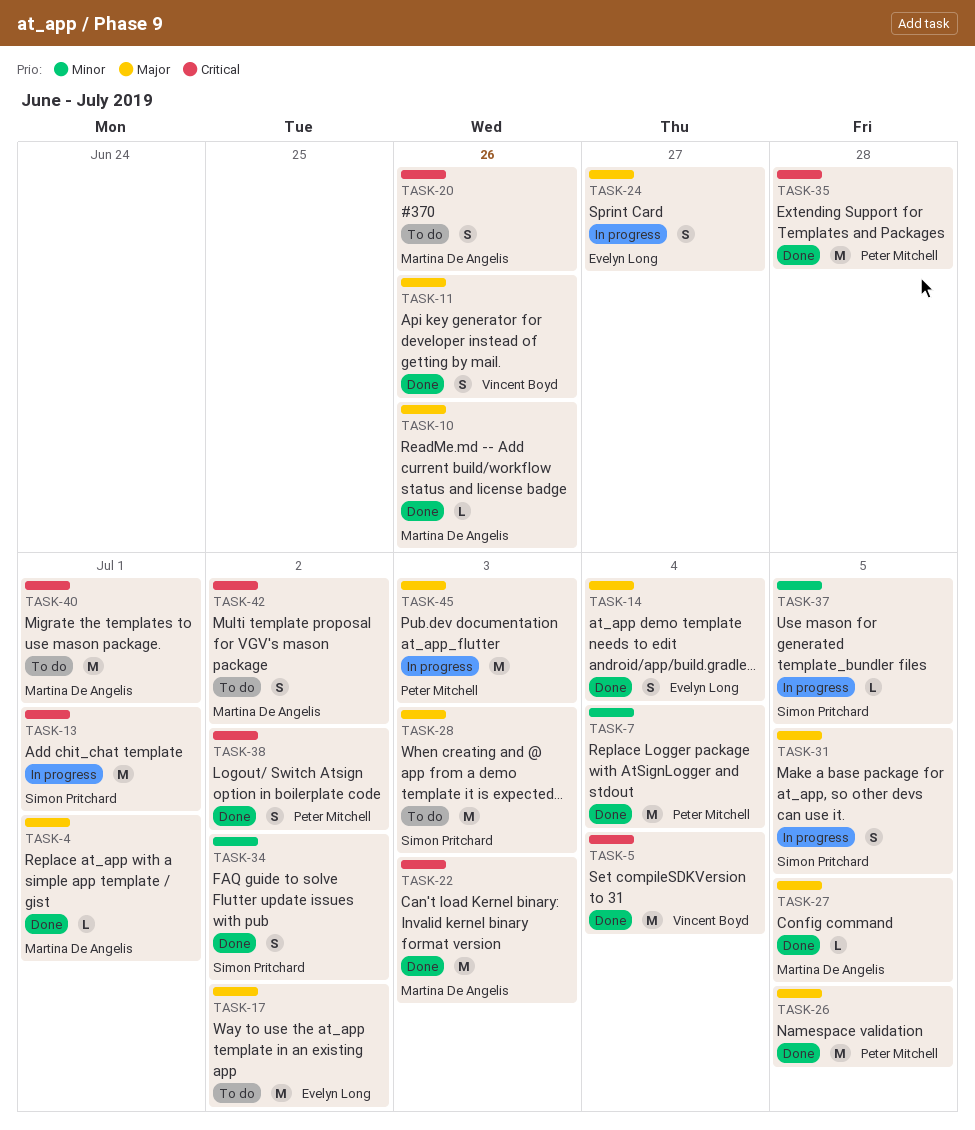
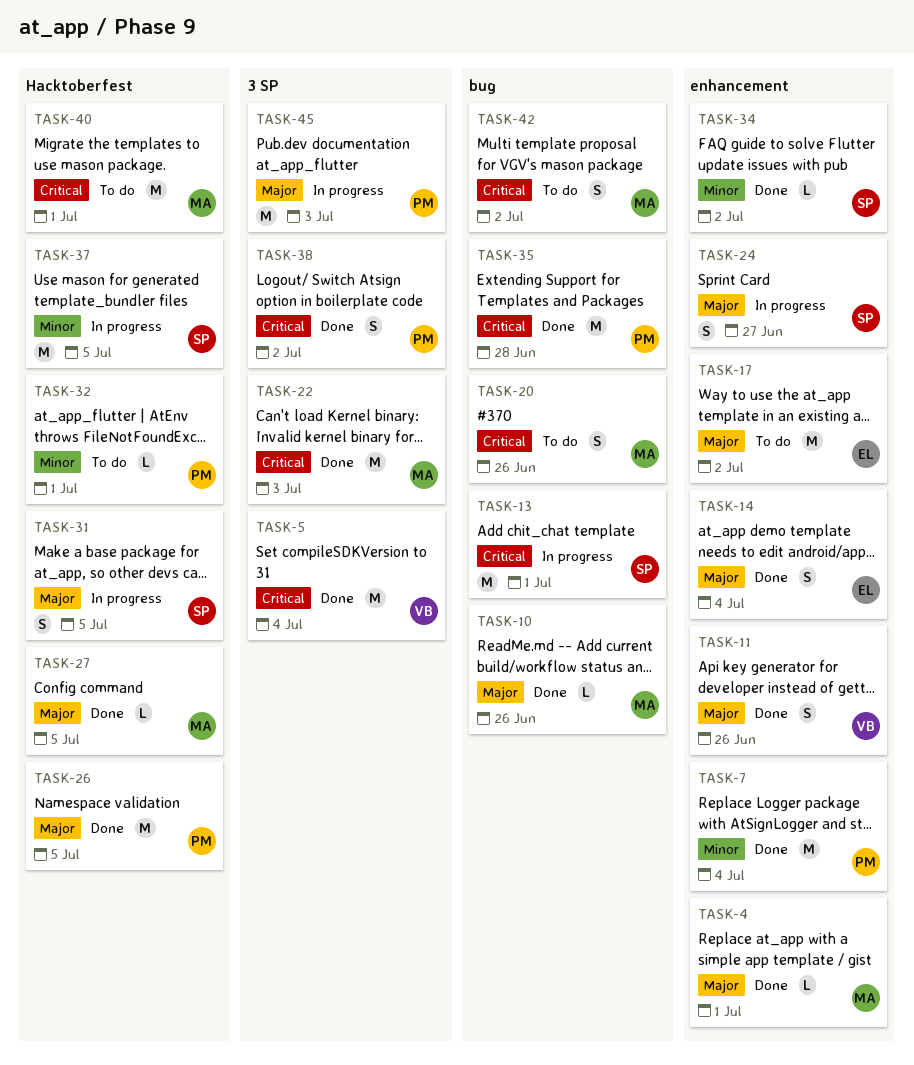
TASK-24, owner: Evelyn Long -> Simon Pritchard
TASK-28: present -> none
TASK-32: none -> present
TASK-34, estimate: S -> L
TASK-37, estimate: L -> M

